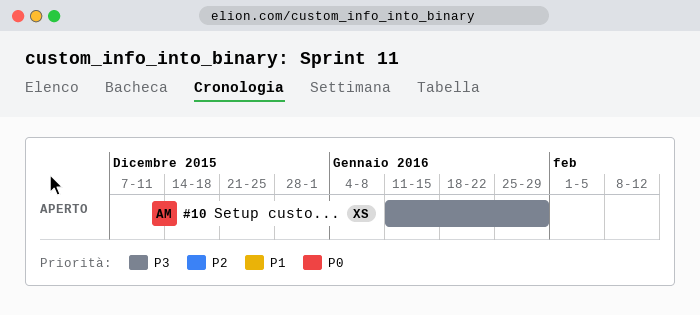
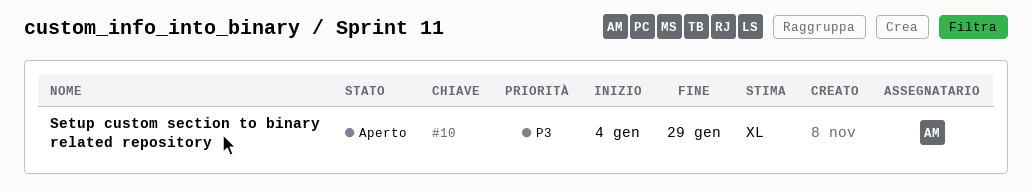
#10, estimate: XS -> XL
#10, start: Jan 11 -> Jan 4

